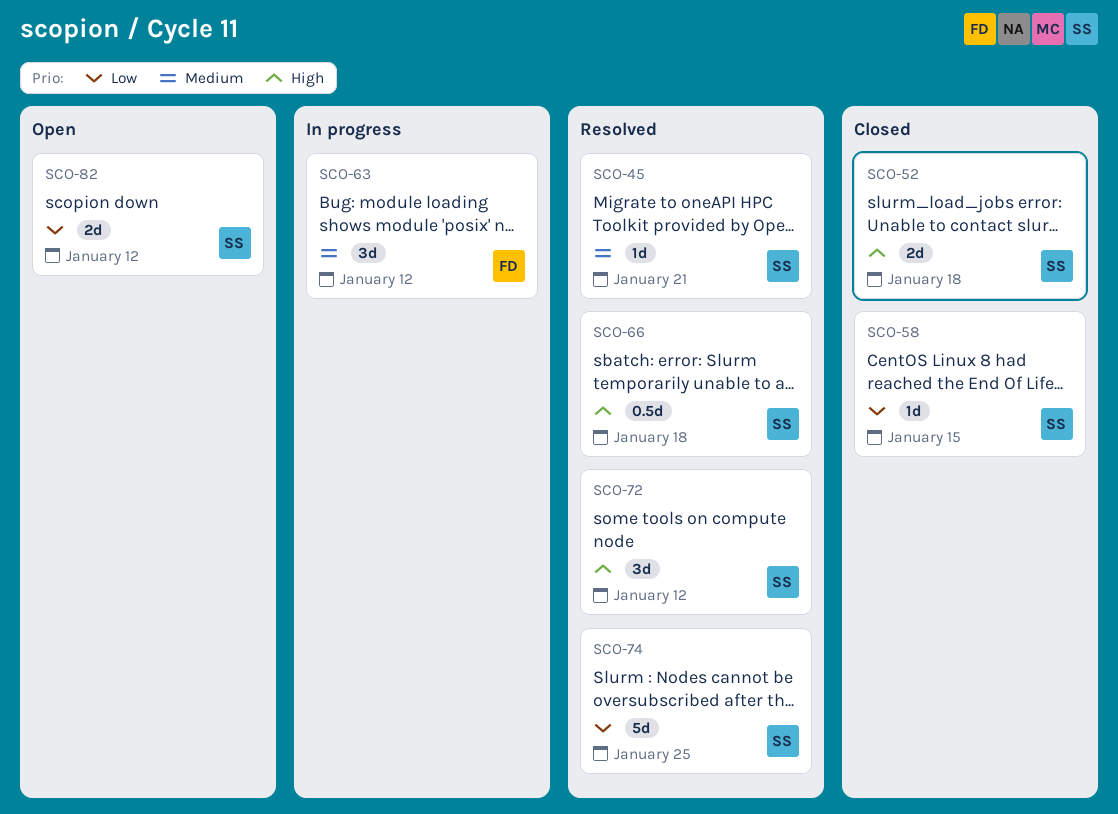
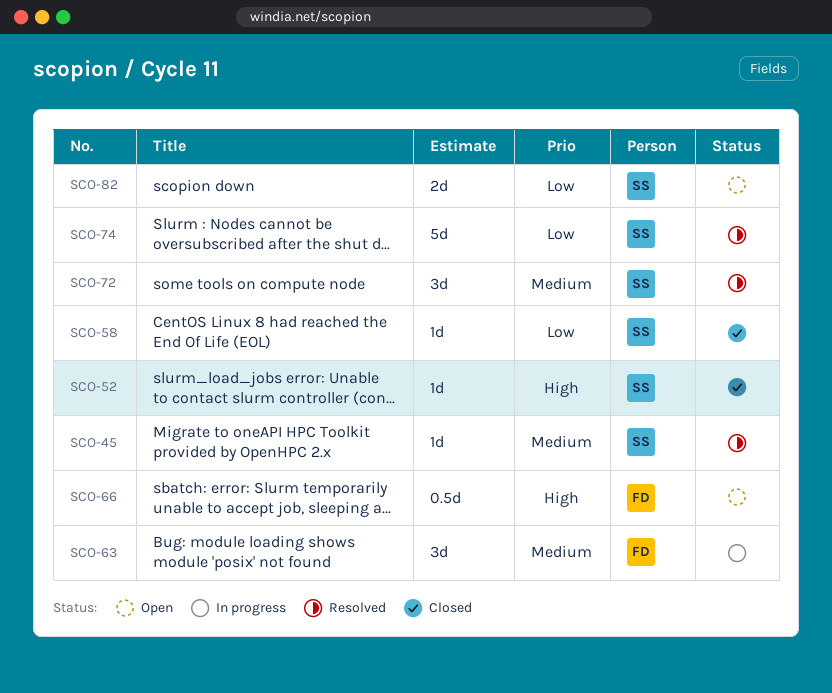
SCO-52, estimate: 2d -> 1d
SCO-66, status: Resolved -> Open
SCO-66, owner: SS -> FD
SCO-72, priority: High -> Medium

